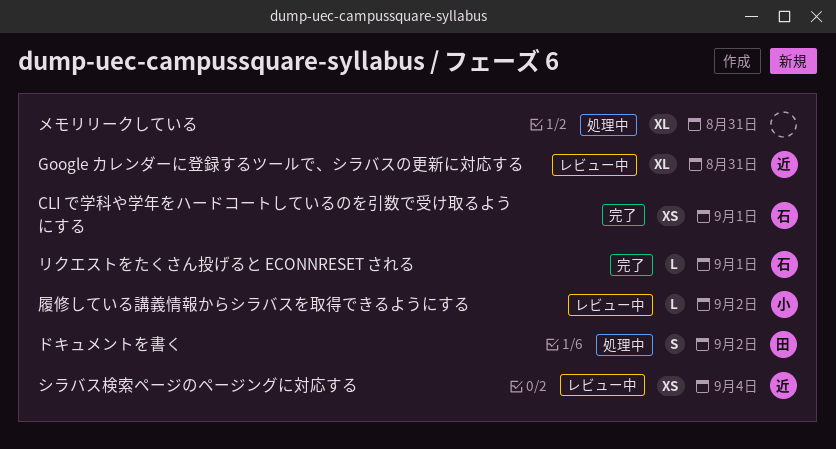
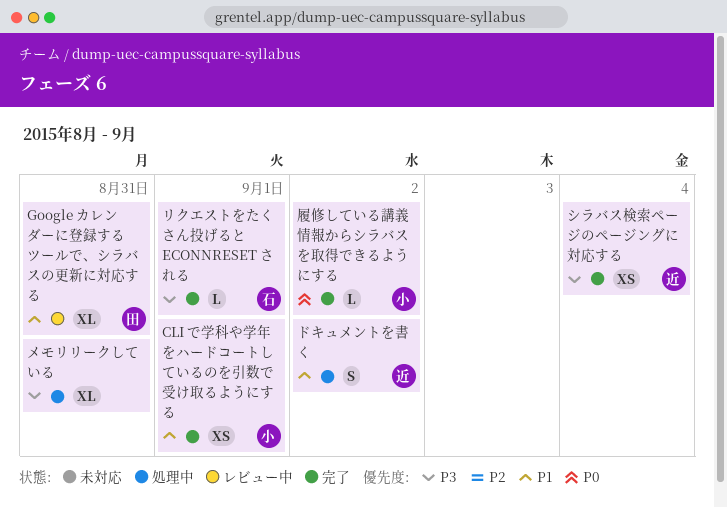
CLI で学科や学年をハードコートしているのを引数で受け取るようにする, owner: 石 -> 小
Google カレンダーに登録するツールで、シラバスの更新に対応する, owner: 近 -> 田
シラバス検索ページのページングに対応する, status: レビュー中 -> 完了
ドキュメントを書く, owner: 田 -> 近
履修している講義情報からシラバスを取得できるようにする, status: レビュー中 -> 完了

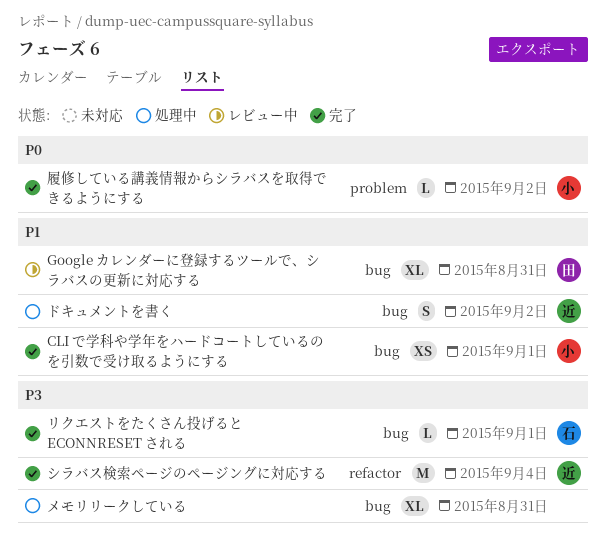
シラバス検索ページのページングに対応する, estimate: XS -> M

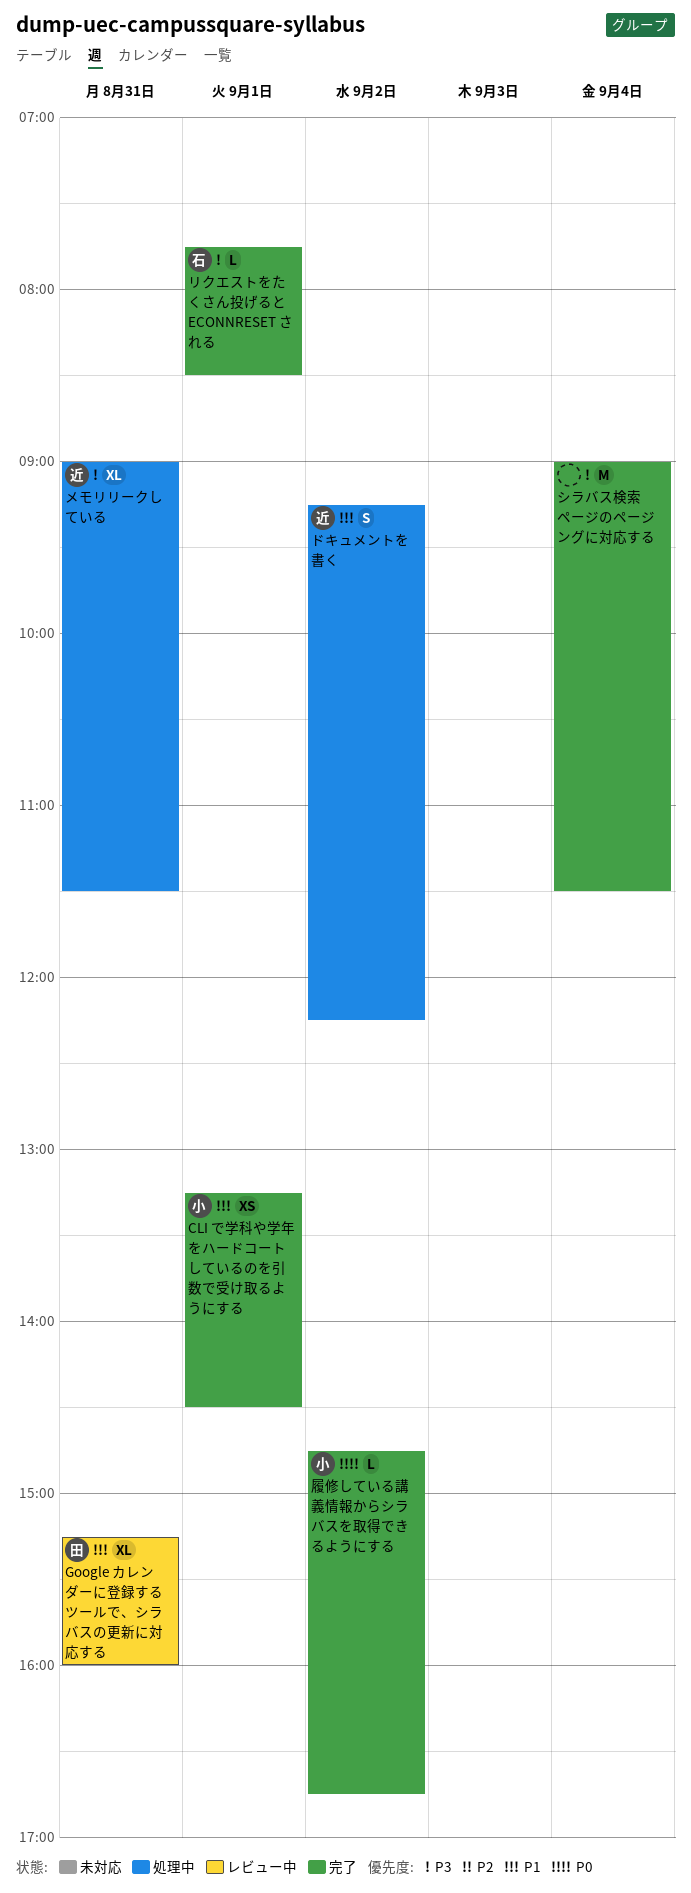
シラバス検索ページのページングに対応する, owner: 近 -> none
メモリリークしている, owner: none -> 近

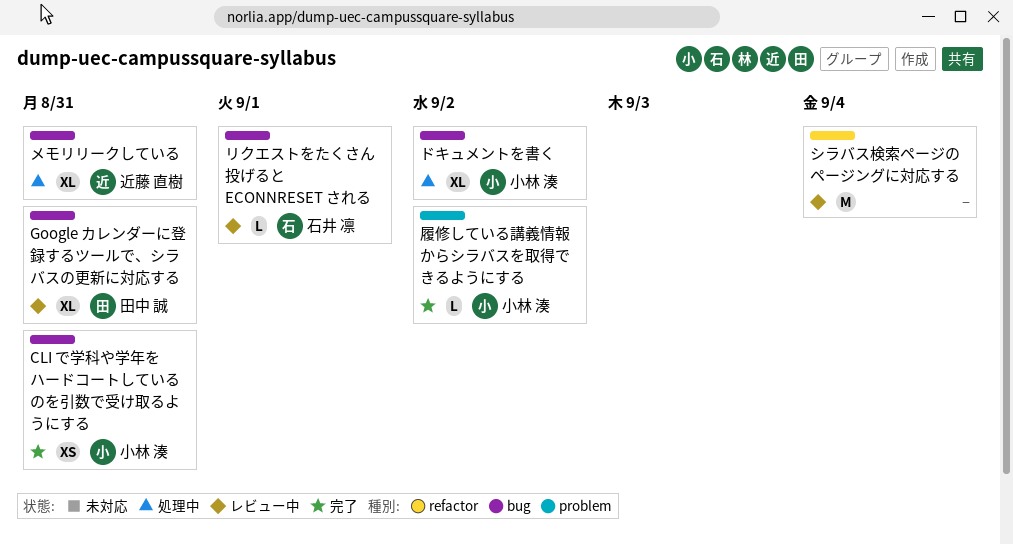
CLI で学科や学年をハードコートしているのを引数で受け取るようにする, day: Sep 1 -> Aug 31
シラバス検索ページのページングに対応する, status: 完了 -> レビュー中
ドキュメントを書く, owner: 近藤 直樹 -> 小林 湊
ドキュメントを書く, estimate: S -> XL
リクエストをたくさん投げると ECONNRESET される, status: 完了 -> レビュー中

